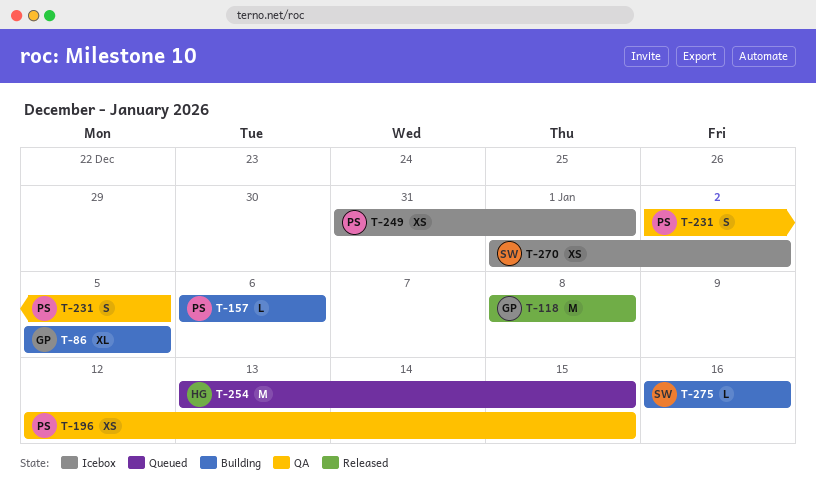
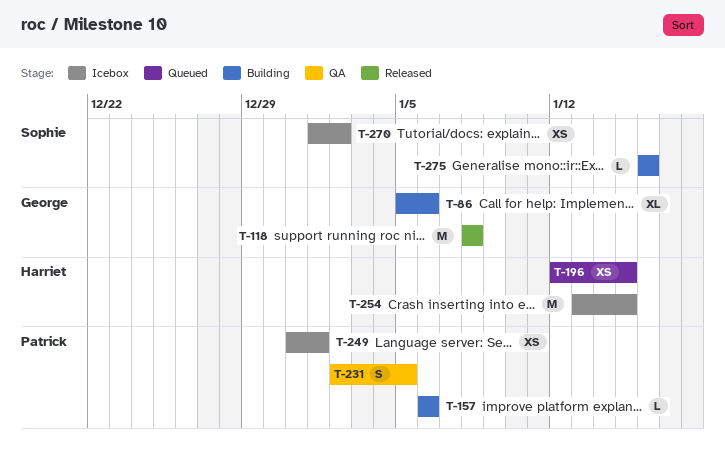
T-86, due: Jan 5 -> Jan 6
T-196, status: QA -> Queued
T-196, owner: Patrick -> Harriet
T-254, status: Queued -> Icebox

